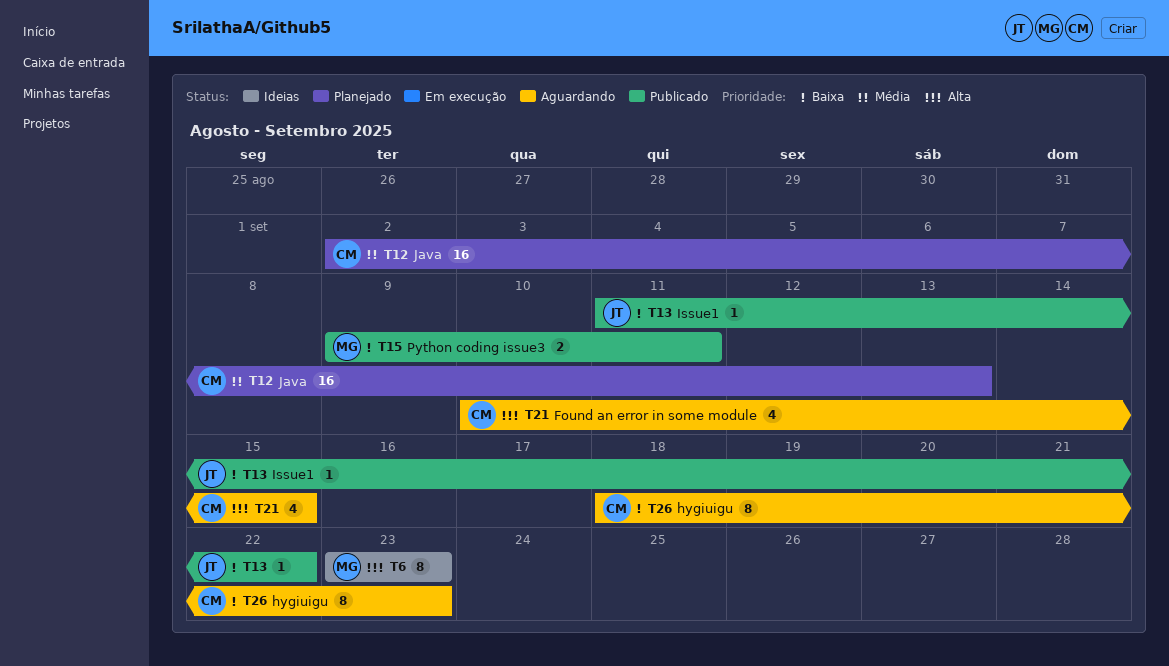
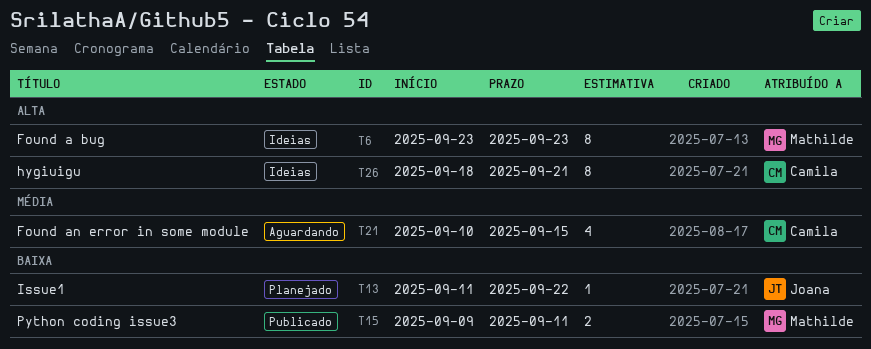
T12: present -> none
T13, status: Publicado -> Planejado
T21, priority: Alta -> Média
T26, status: Aguardando -> Ideias
T26, priority: Baixa -> Alta
T26, due: Sep 23 -> Sep 21

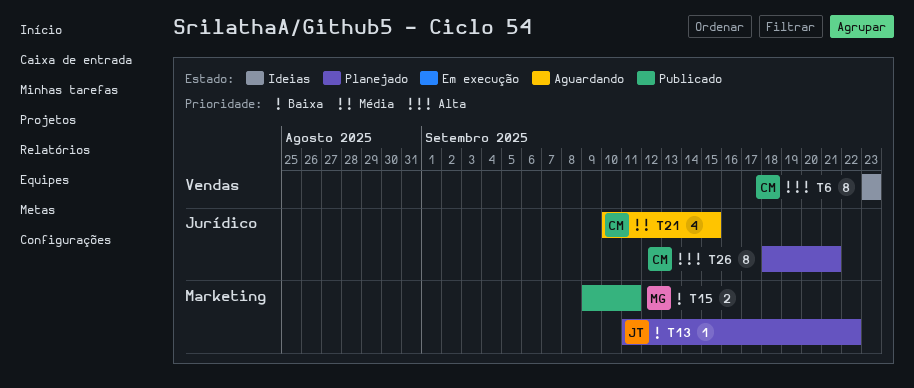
T6, owner: Mathilde -> Camila
T26, status: Ideias -> Planejado

